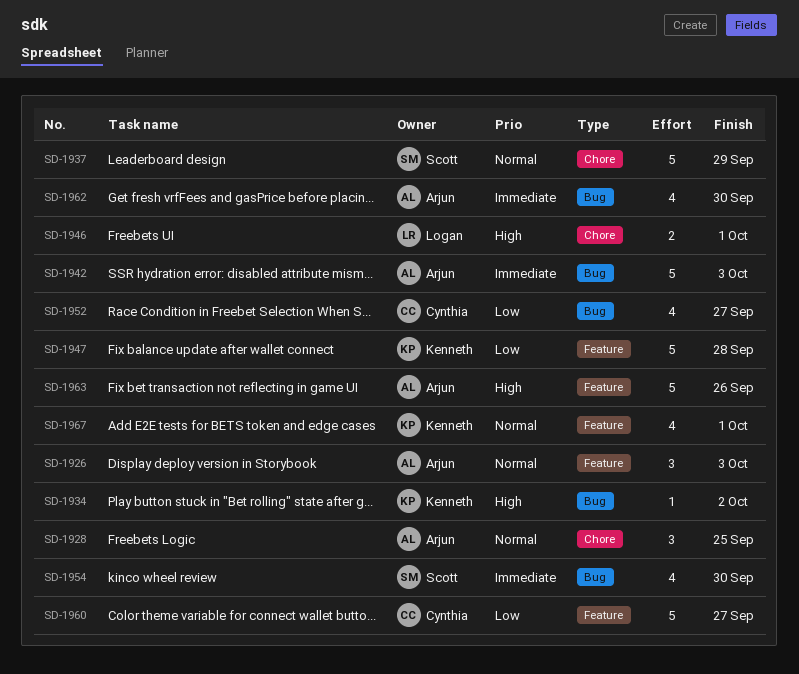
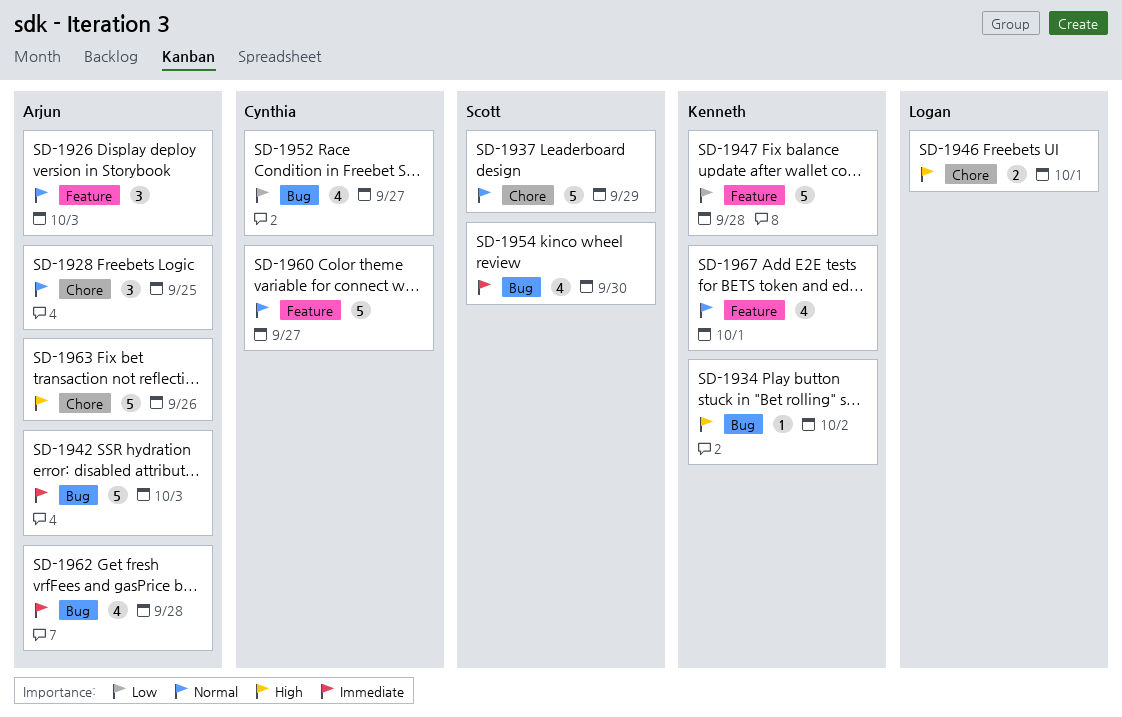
SD-1960, priority: Low -> Normal
SD-1962, due: Sep 30 -> Sep 28
SD-1963, label: Feature -> Chore

